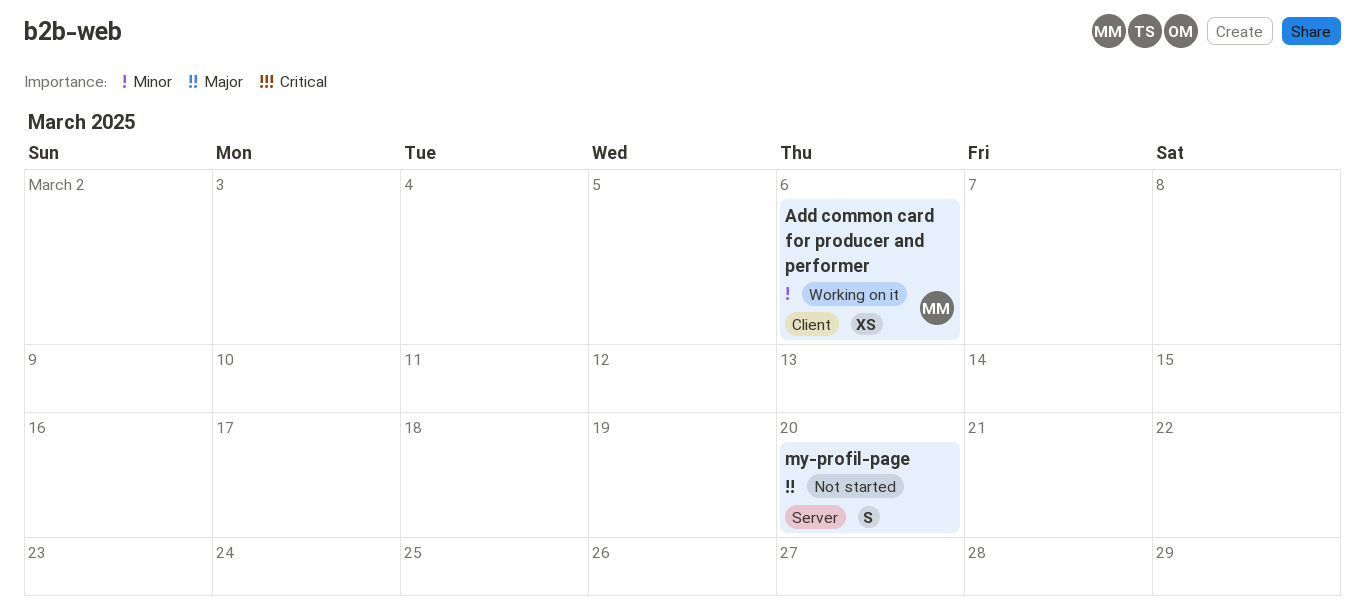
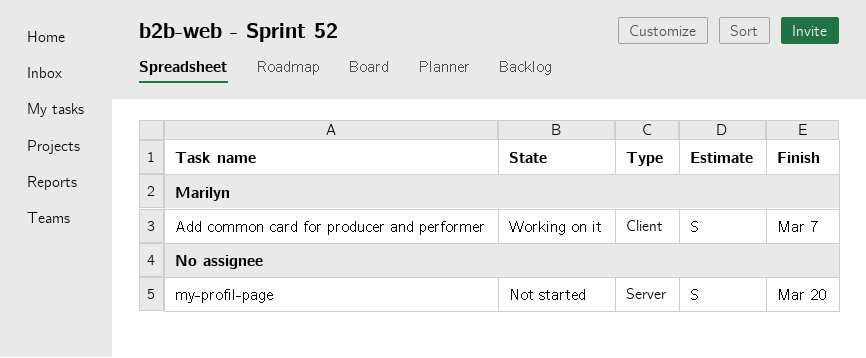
Add common card for producer and performer, estimate: XS -> S
Add common card for producer and performer, due: Mar 6 -> Mar 7

